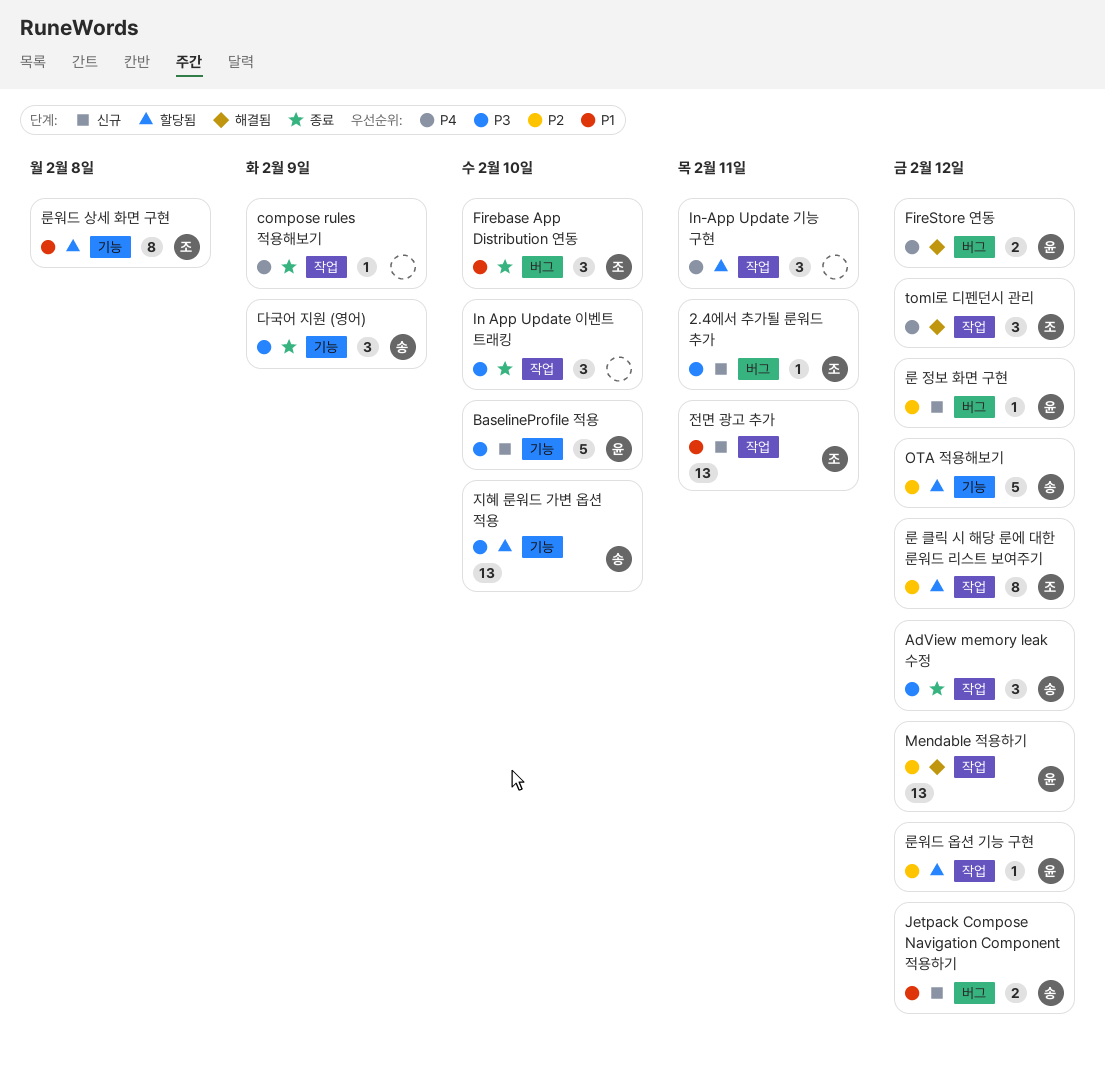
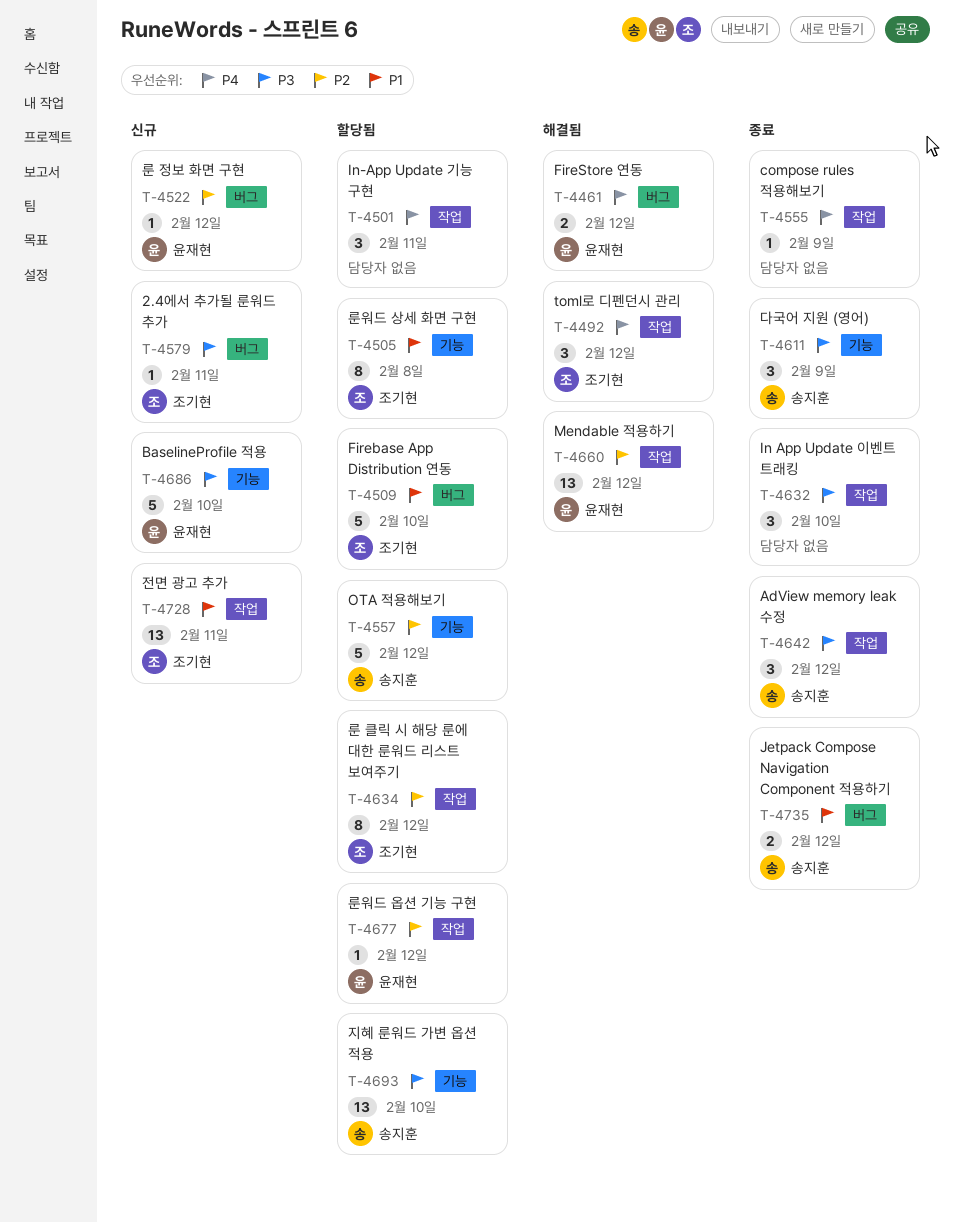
Firebase App Distribution 연동, status: 종료 -> 할당됨
Firebase App Distribution 연동, estimate: 3 -> 5
Jetpack Compose Navigation Component 적용하기, status: 신규 -> 종료

